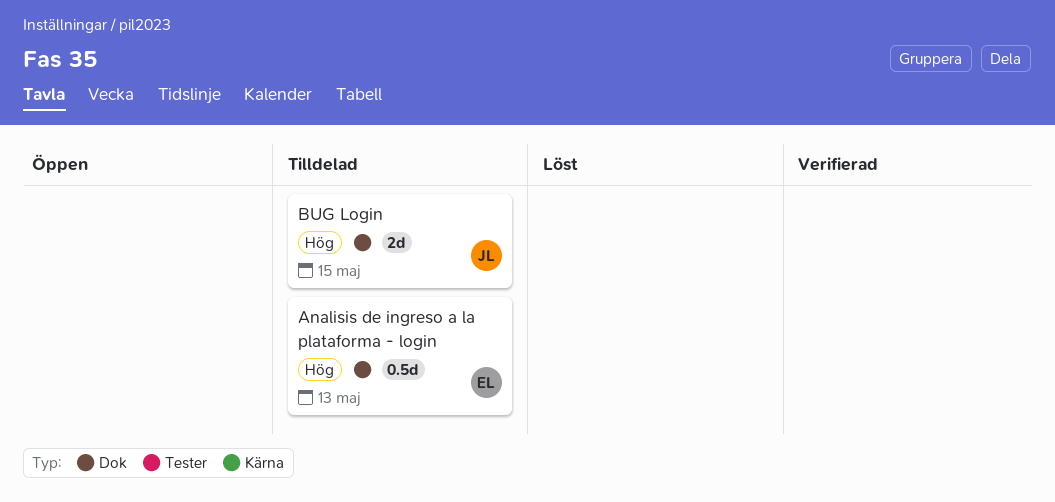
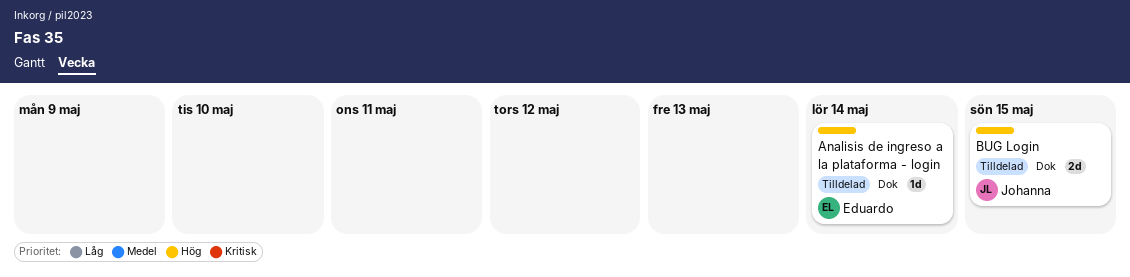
Analisis de ingreso a la plataforma - login, estimate: 0.5d -> 1d
Analisis de ingreso a la plataforma - login, due: May 13 -> May 14

